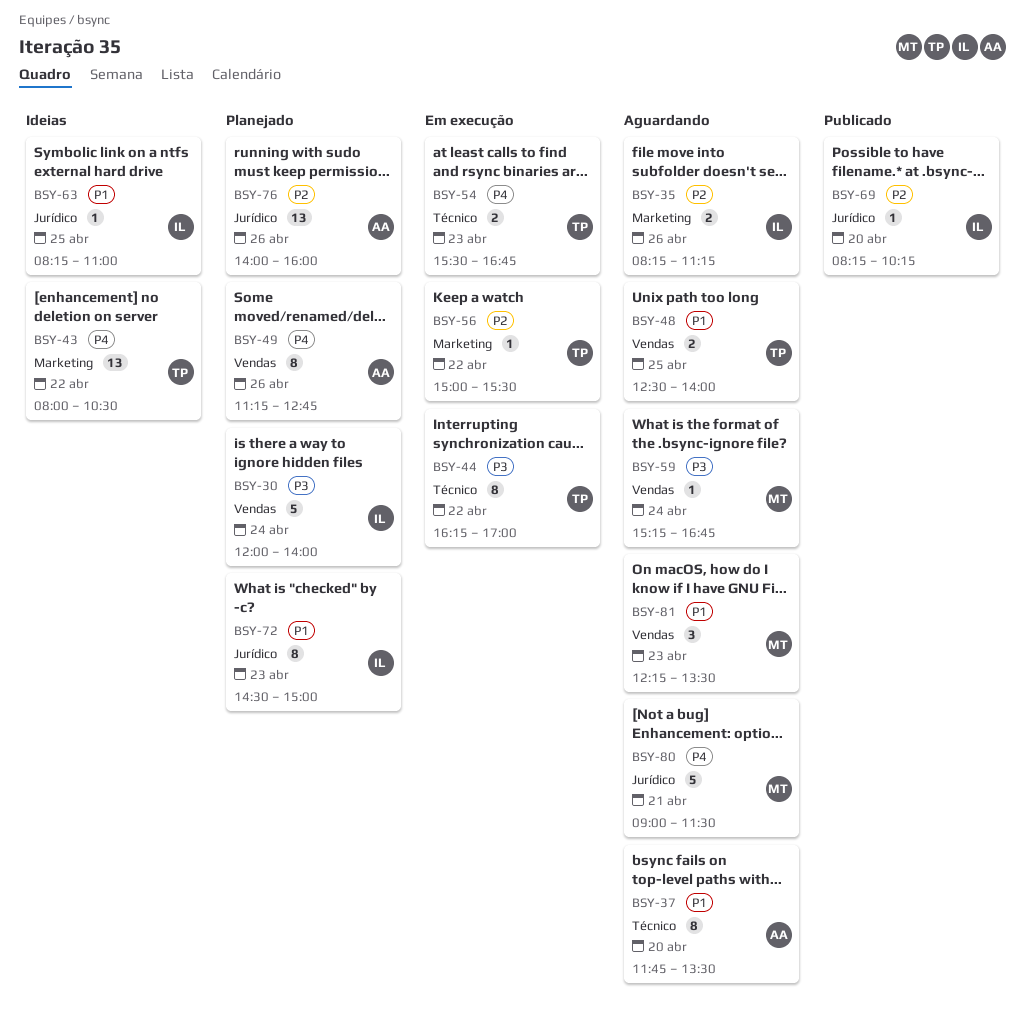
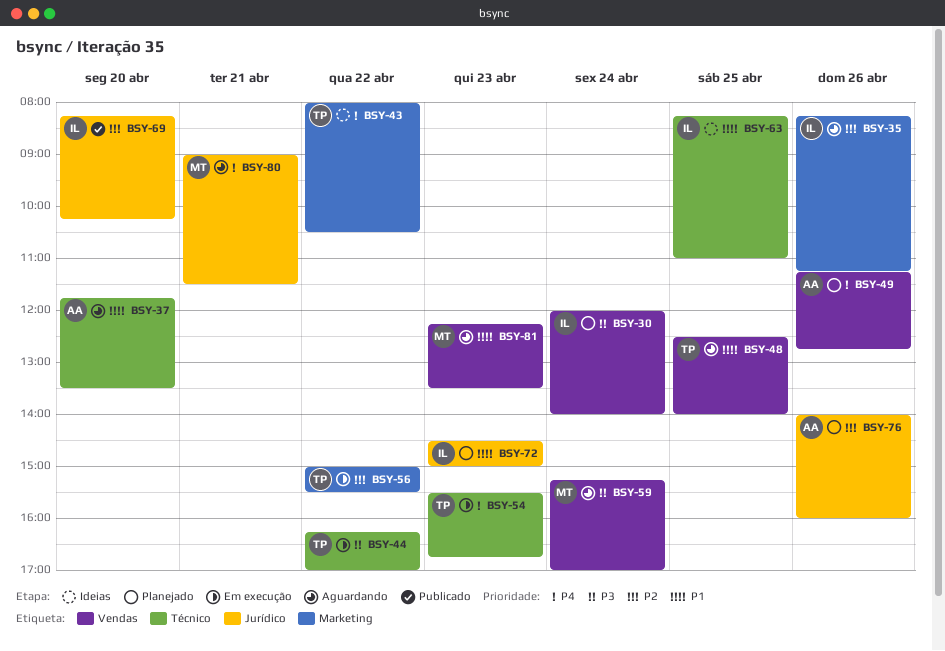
BSY-59, ends: 16:45 -> 17:00
BSY-63, label: Jurídico -> Técnico

